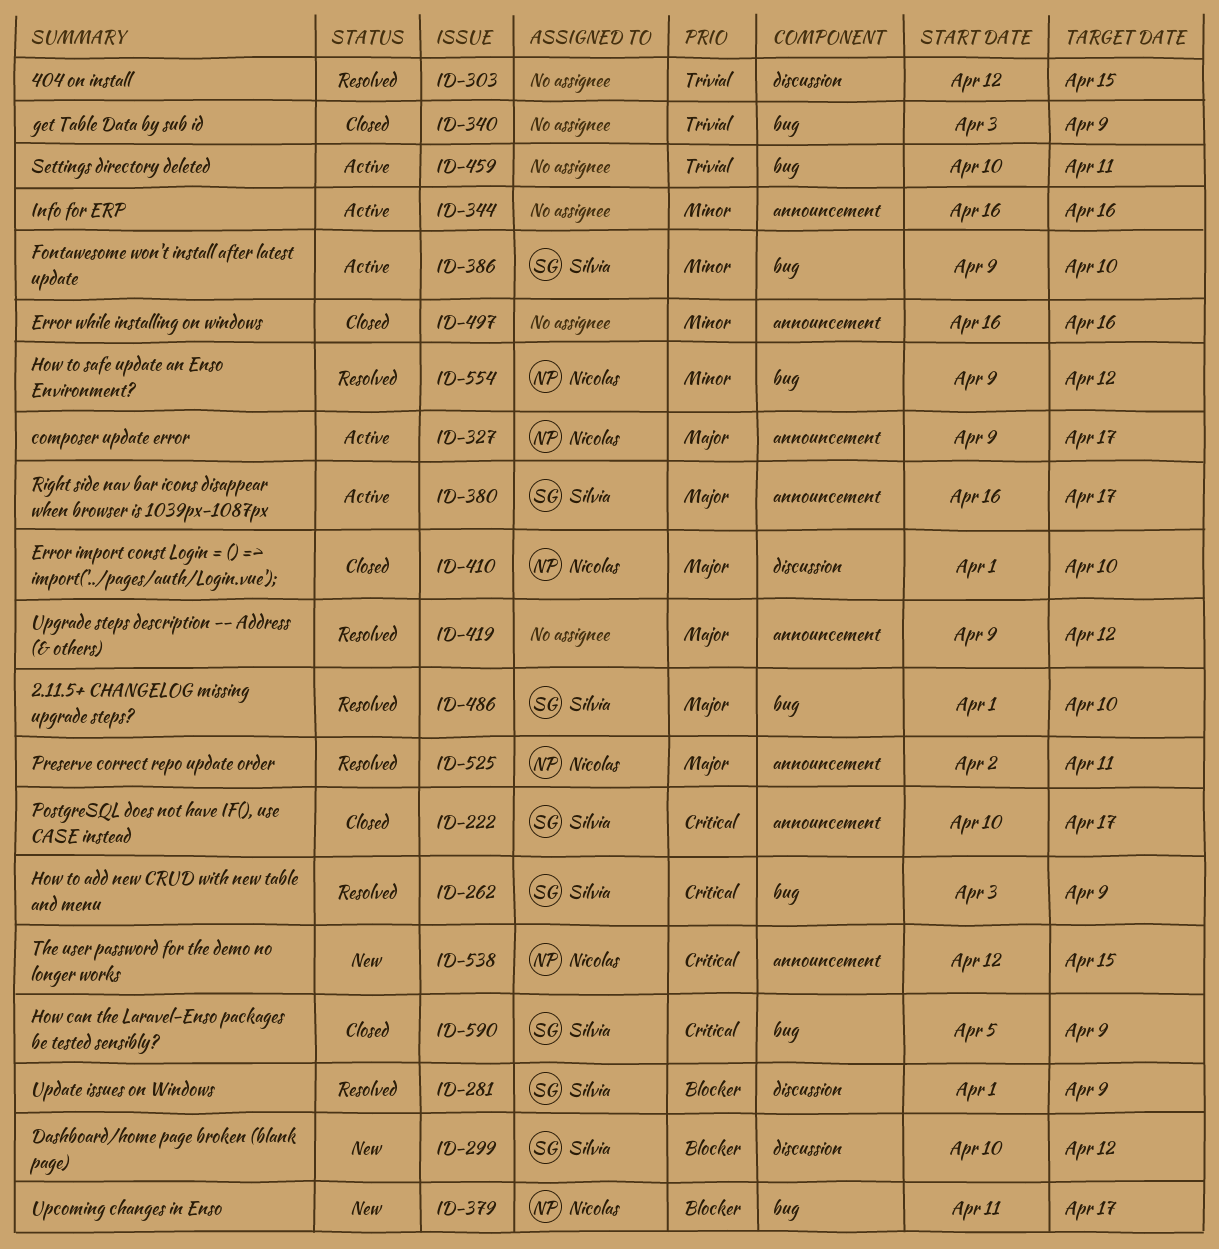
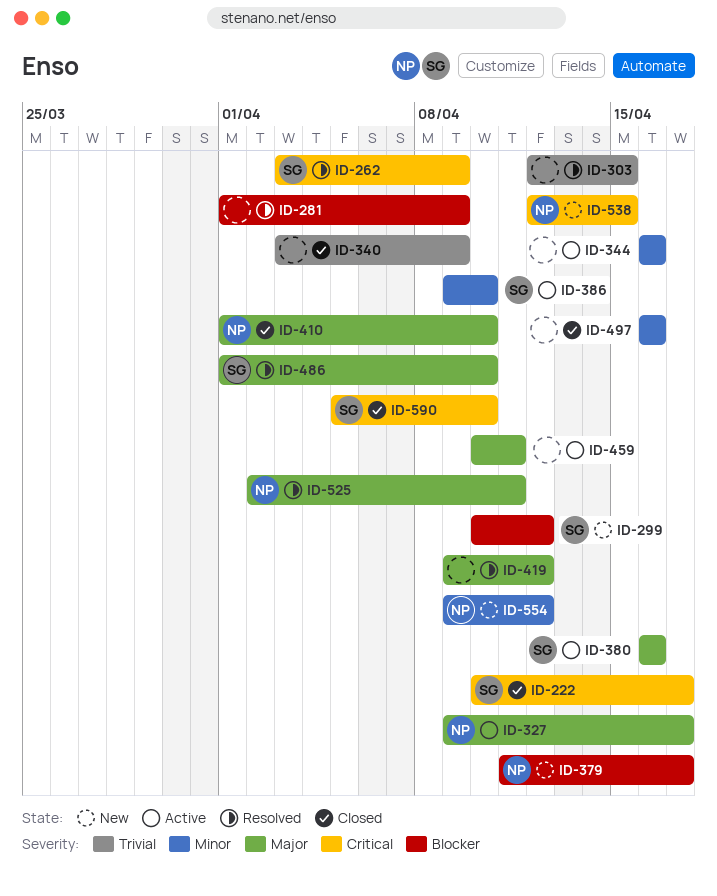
ID-281, owner: Silvia -> none
ID-380, due: Apr 17 -> Apr 16
ID-459, priority: Trivial -> Major
ID-554, status: Resolved -> New
ID-590, due: Apr 9 -> Apr 10

